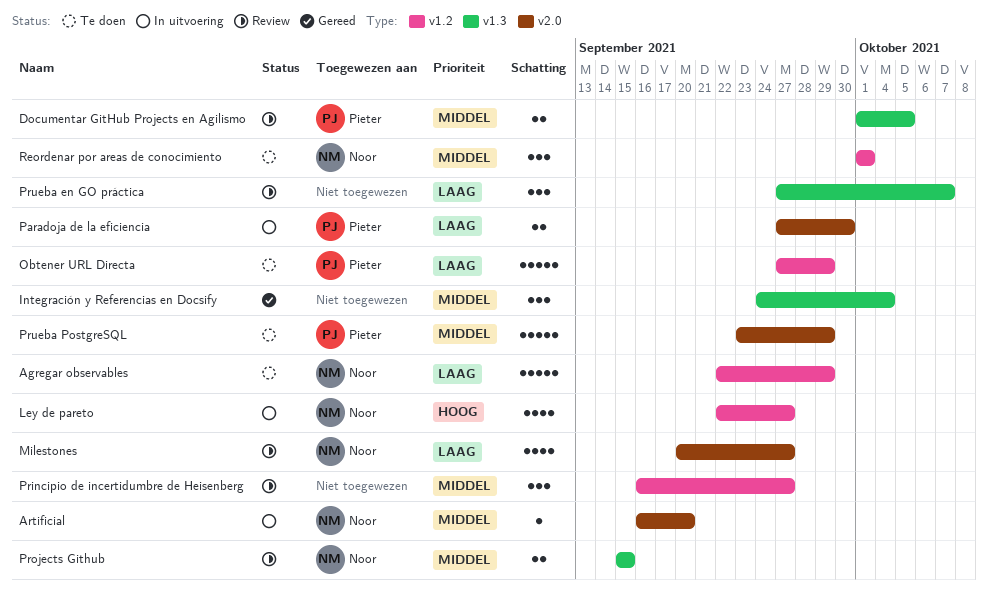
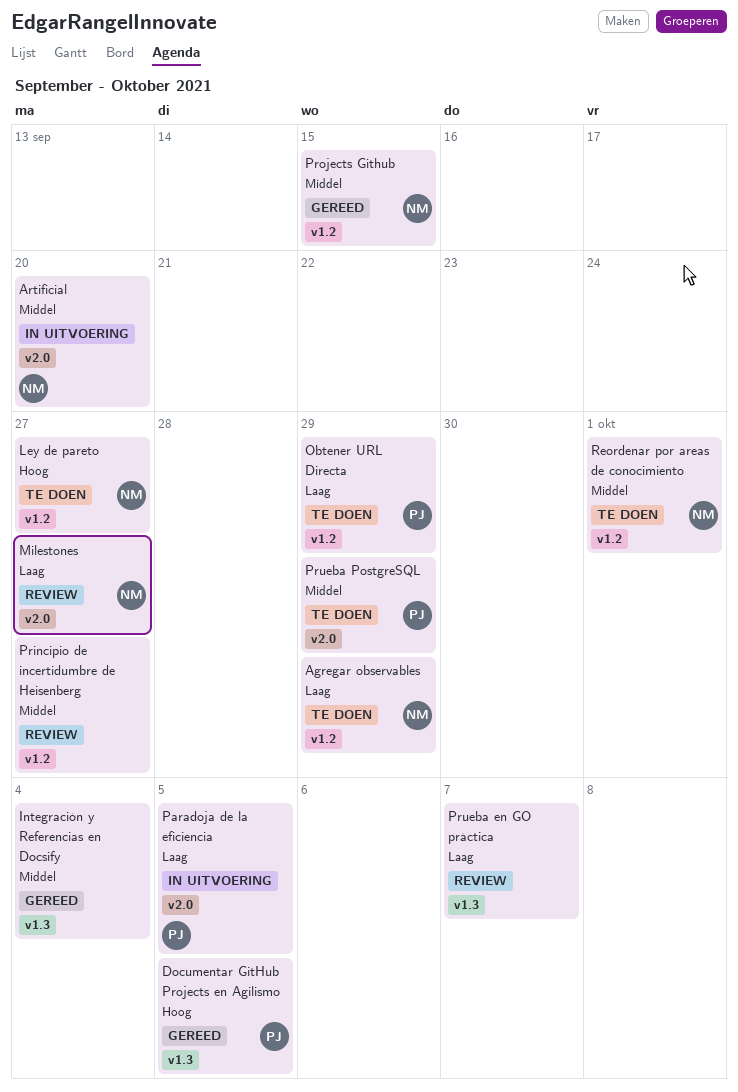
Documentar GitHub Projects en Agilismo, status: Review -> Gereed
Documentar GitHub Projects en Agilismo, priority: Middel -> Hoog
Ley de pareto, status: In uitvoering -> Te doen
Paradoja de la eficiencia, due: Sep 30 -> Oct 5
Projects Github, status: Review -> Gereed
Projects Github, label: v1.3 -> v1.2

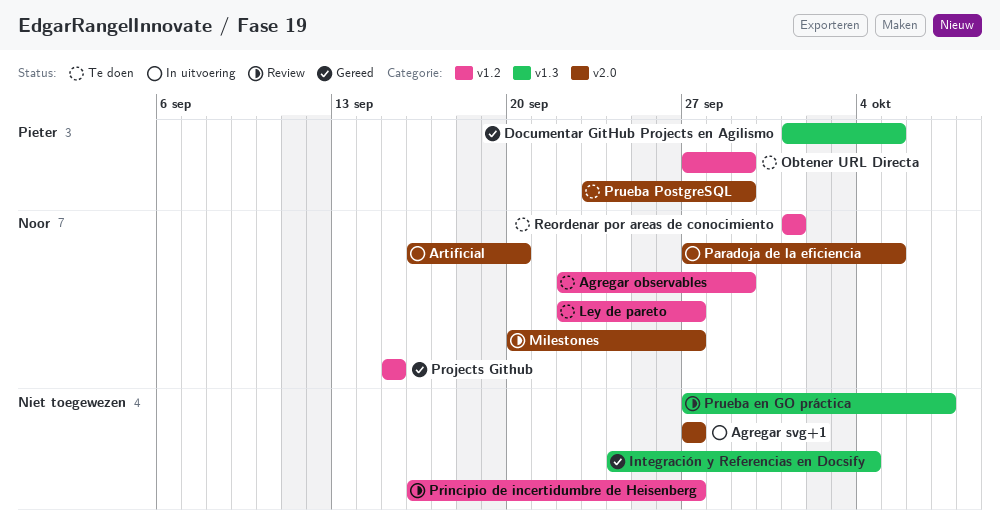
Agregar svg+1: none -> present
Paradoja de la eficiencia, owner: Pieter -> Noor

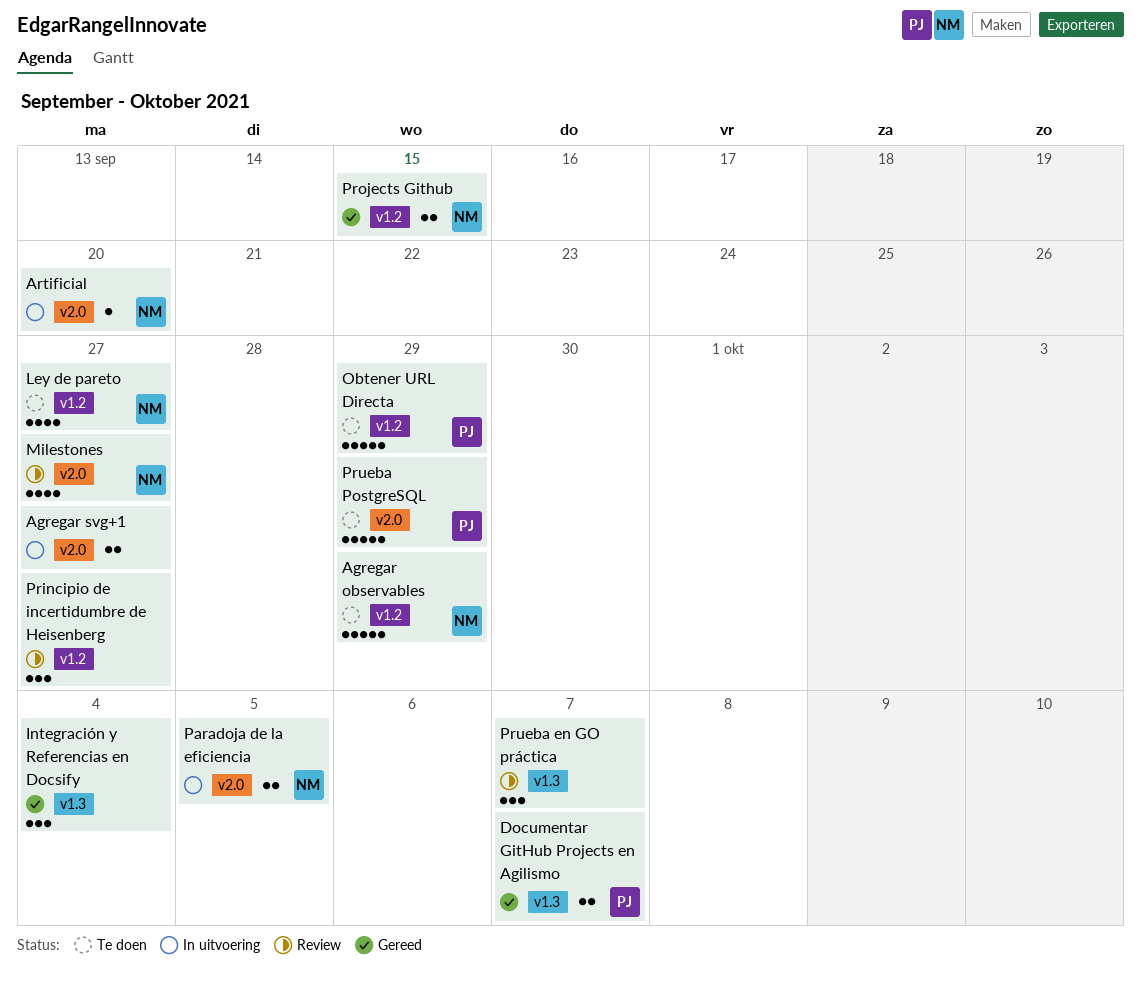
Documentar GitHub Projects en Agilismo, due: Oct 5 -> Oct 7
Reordenar por areas de conocimiento: present -> none

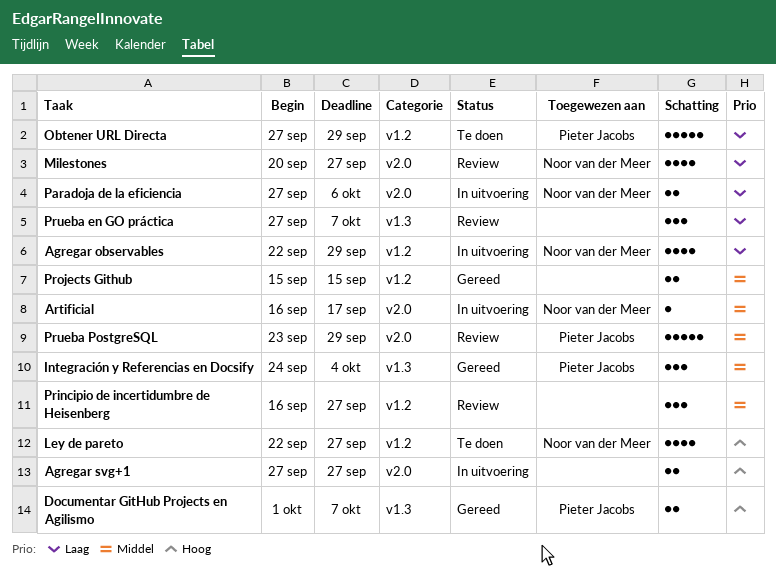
Agregar observables, status: Te doen -> In uitvoering
Agregar observables, estimate: 5 -> 4
Artificial, due: Sep 20 -> Sep 17
Integración y Referencias en Docsify, owner: none -> Pieter Jacobs
Paradoja de la eficiencia, due: Oct 5 -> Oct 6
Projects Github, owner: Noor van der Meer -> none
Prueba PostgreSQL, status: Te doen -> Review

